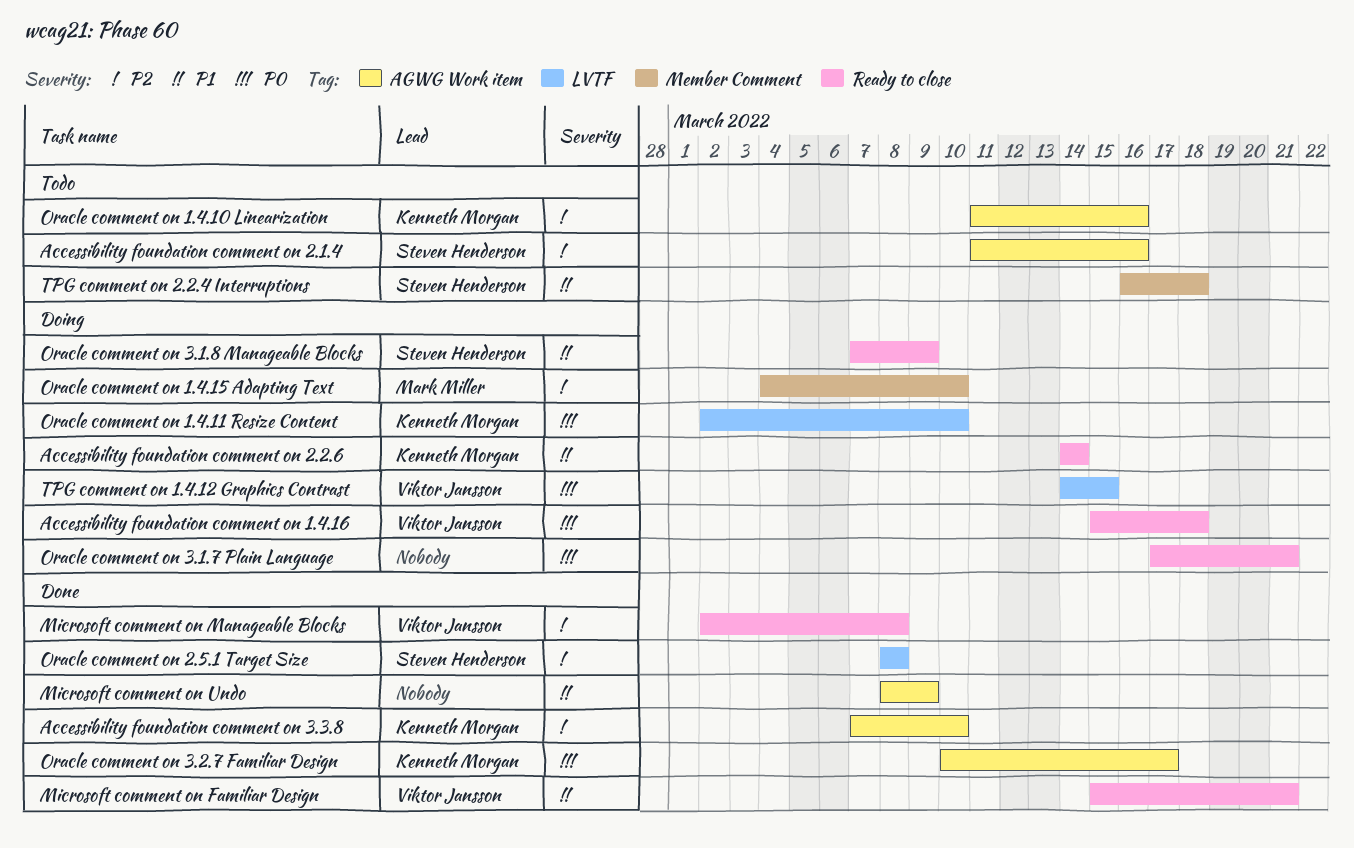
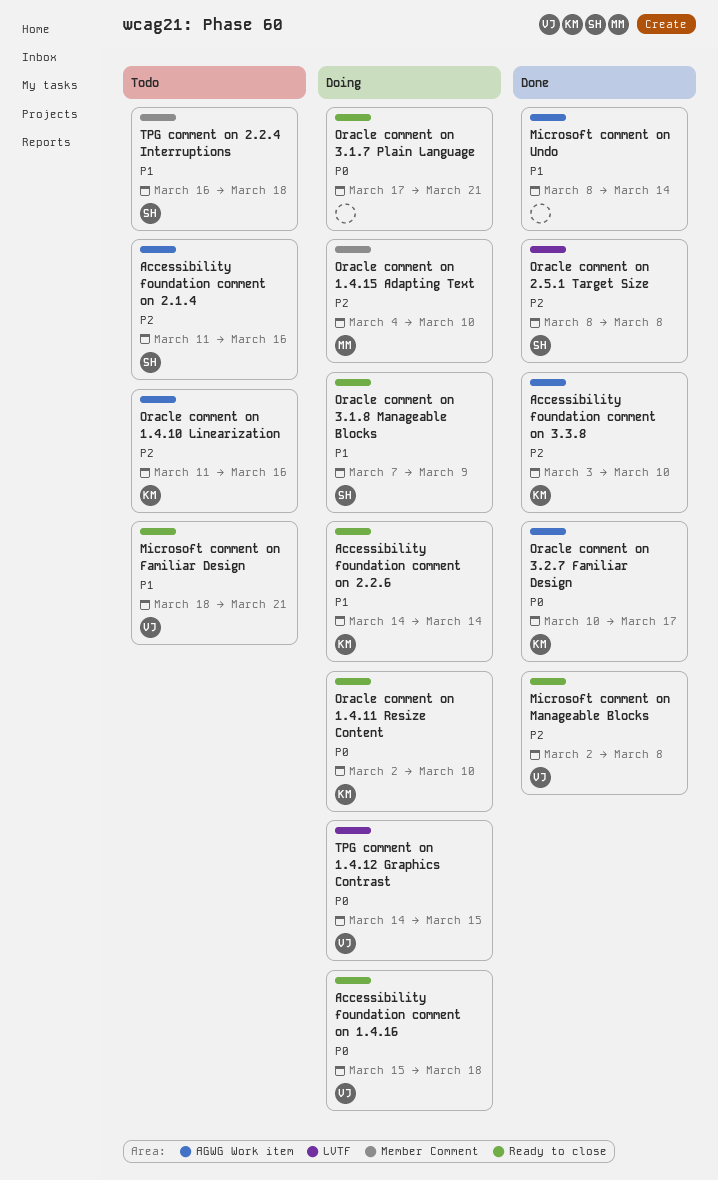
Accessibility foundation comment on 3.3.8, start: Mar 7 -> Mar 3
Microsoft comment on Familiar Design, status: Done -> Todo
Microsoft comment on Familiar Design, start: Mar 15 -> Mar 18
Microsoft comment on Undo, due: Mar 9 -> Mar 14
Oracle comment on 1.4.11 Resize Content, label: LVTF -> Ready to close

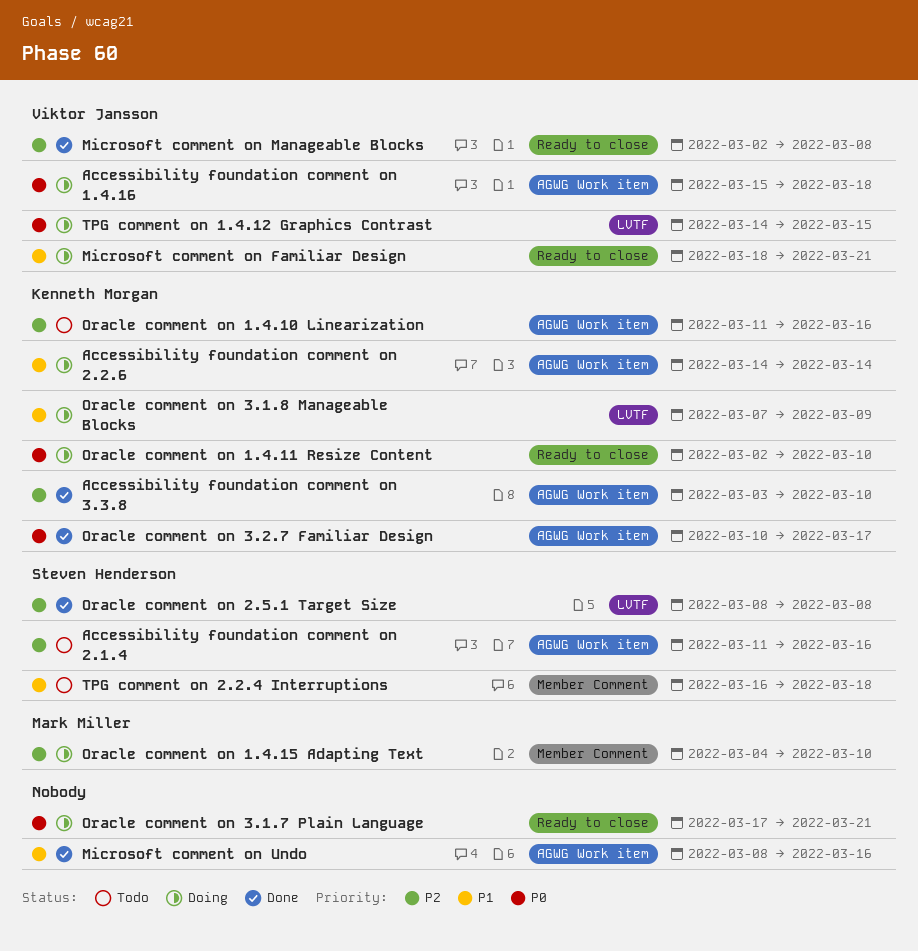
Accessibility foundation comment on 1.4.16, label: Ready to close -> AGWG Work item
Accessibility foundation comment on 2.2.6, label: Ready to close -> AGWG Work item
Microsoft comment on Familiar Design, status: Todo -> Doing
Microsoft comment on Undo, due: Mar 14 -> Mar 16
Oracle comment on 3.1.8 Manageable Blocks, owner: Steven Henderson -> Kenneth Morgan
Oracle comment on 3.1.8 Manageable Blocks, label: Ready to close -> LVTF

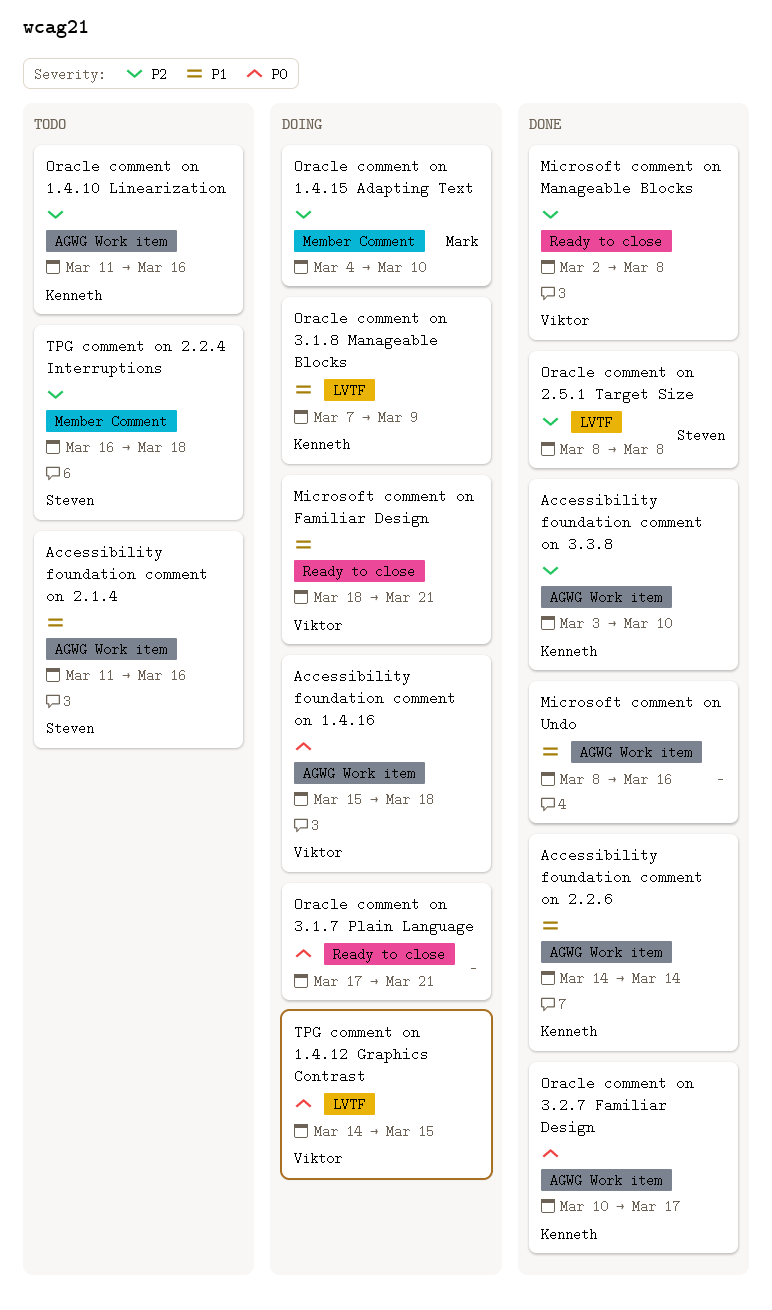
Accessibility foundation comment on 2.1.4, priority: P2 -> P1
Accessibility foundation comment on 2.2.6, status: Doing -> Done
Oracle comment on 1.4.11 Resize Content: present -> none
TPG comment on 2.2.4 Interruptions, priority: P1 -> P2

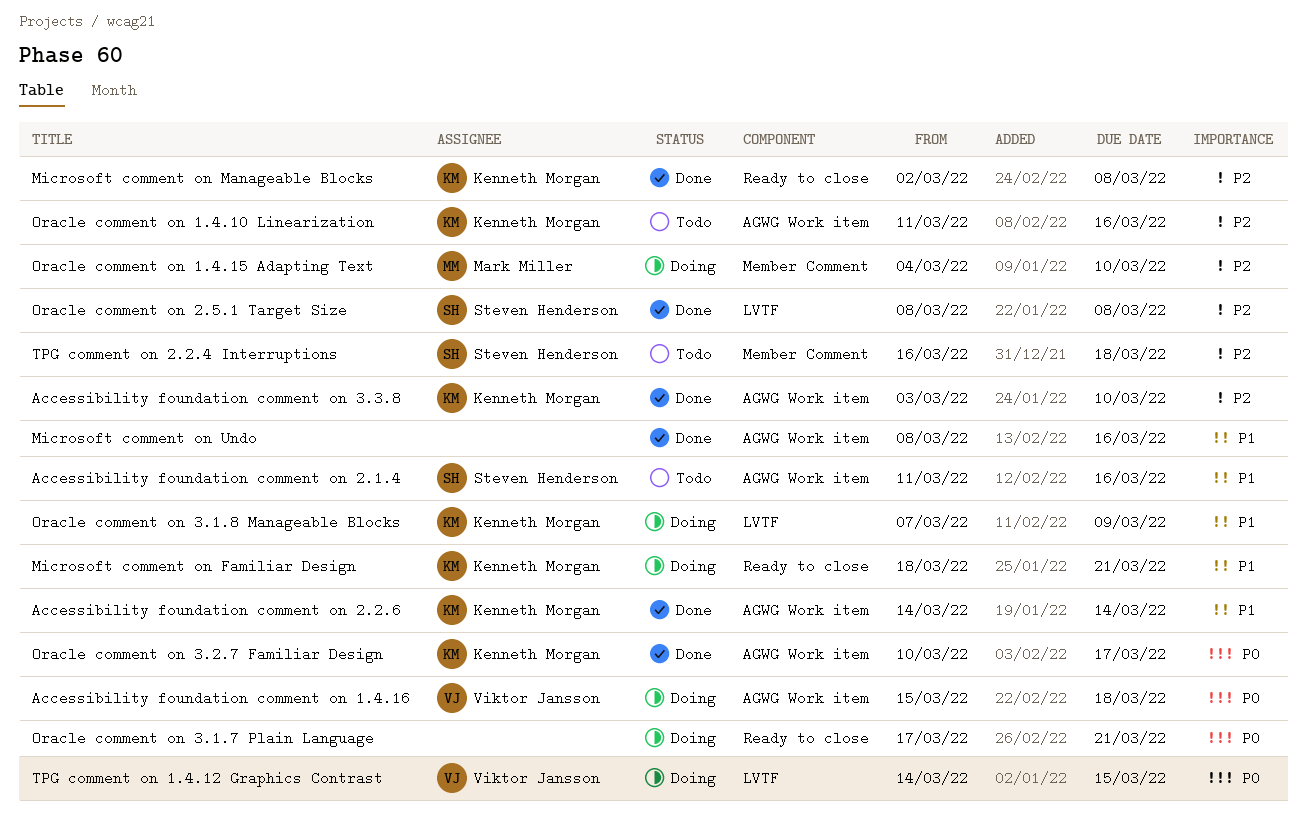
Microsoft comment on Familiar Design, owner: Viktor Jansson -> Kenneth Morgan
Microsoft comment on Manageable Blocks, owner: Viktor Jansson -> Kenneth Morgan

